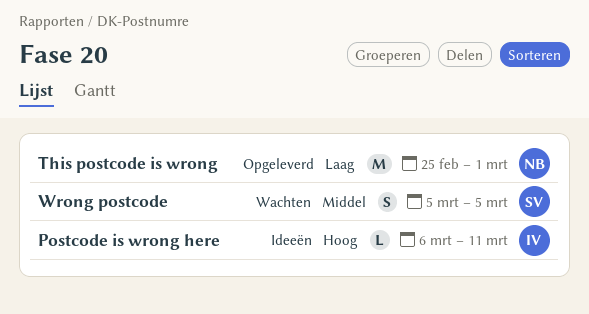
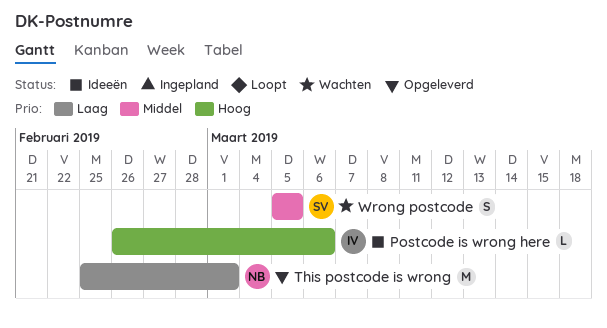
Postcode is wrong here, start: Mar 6 -> Feb 26
Postcode is wrong here, due: Mar 11 -> Mar 6

